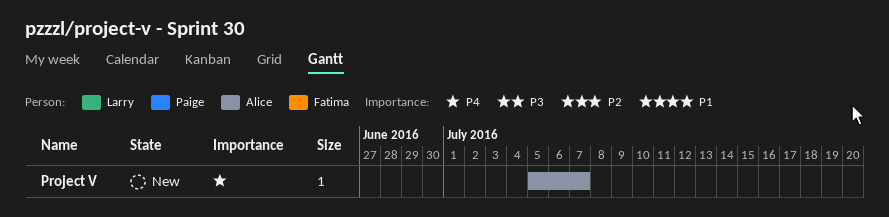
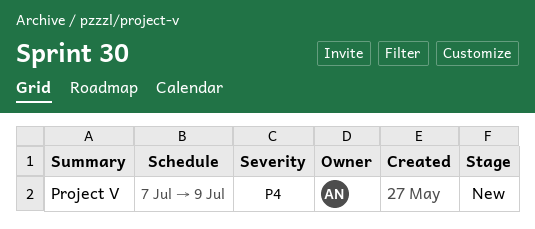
Project V, start: Jul 5 -> Jul 7
Project V, due: Jul 7 -> Jul 9

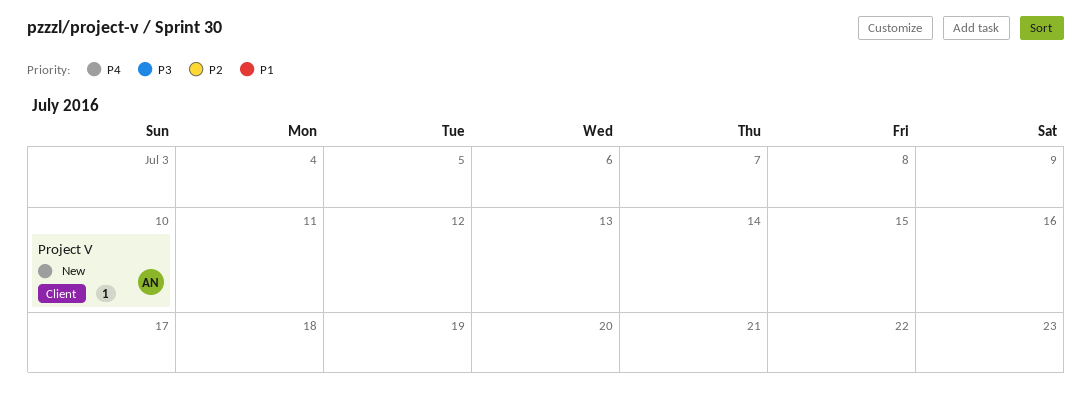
Project V, due: Jul 9 -> Jul 10

